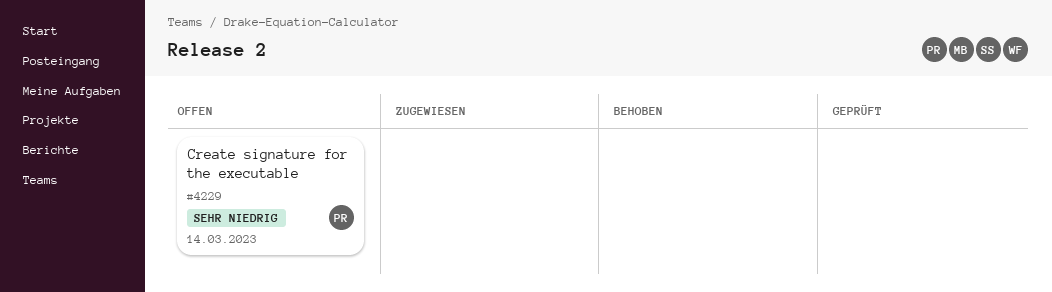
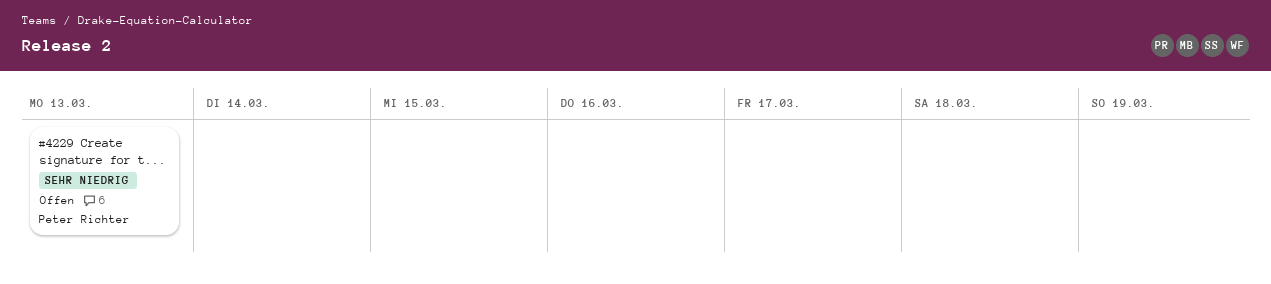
#4229, due: Mar 14 -> Mar 13

